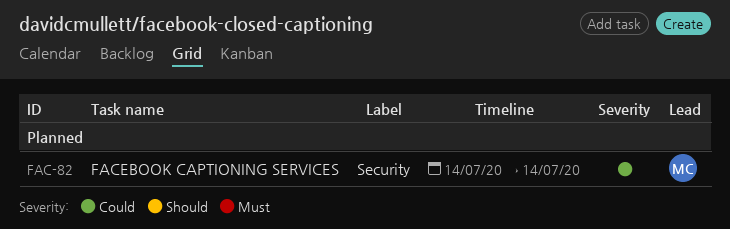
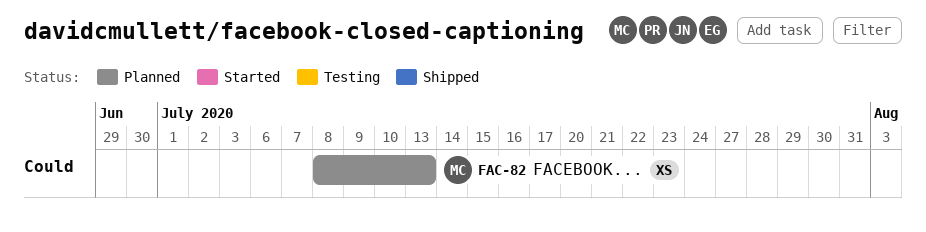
FAC-82, start: Jul 14 -> Jul 8
FAC-82, due: Jul 14 -> Jul 13

